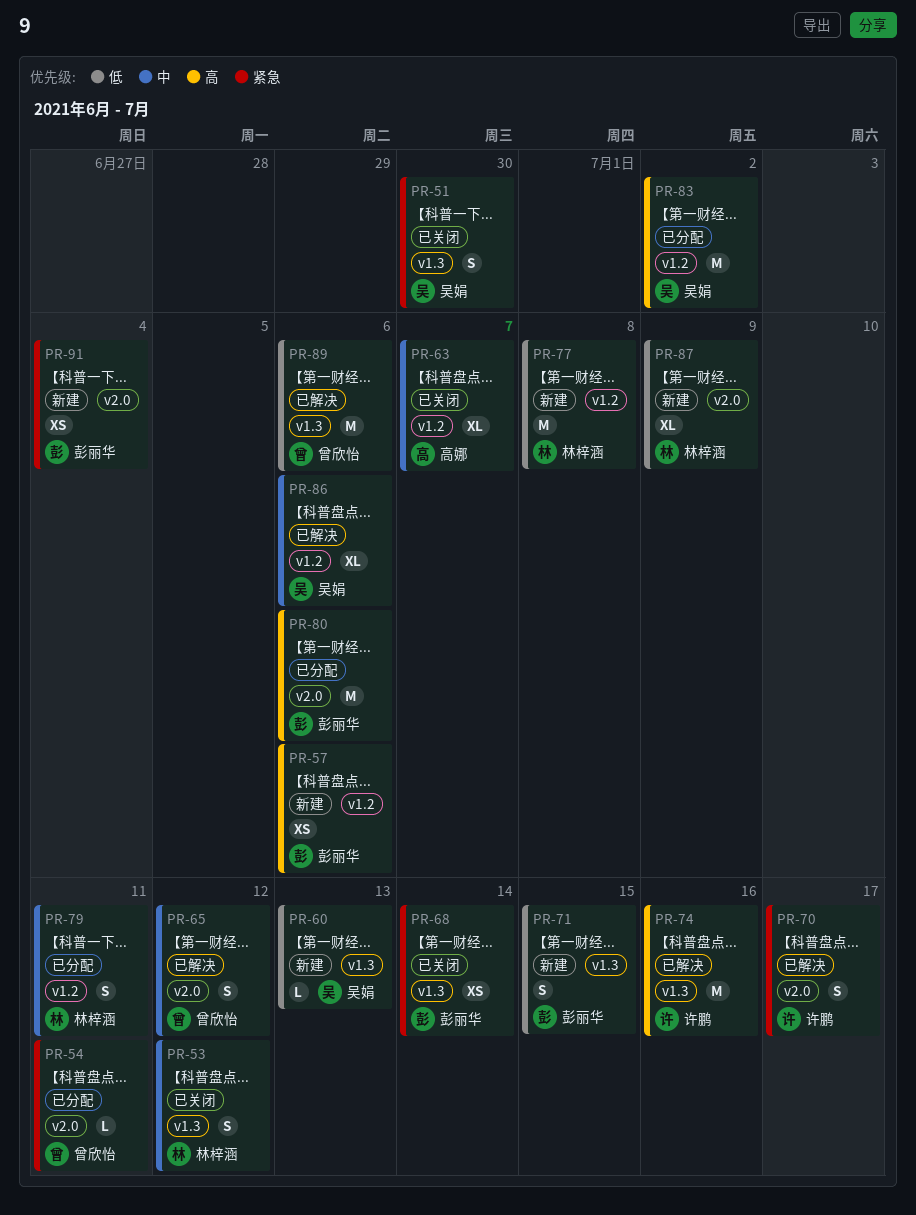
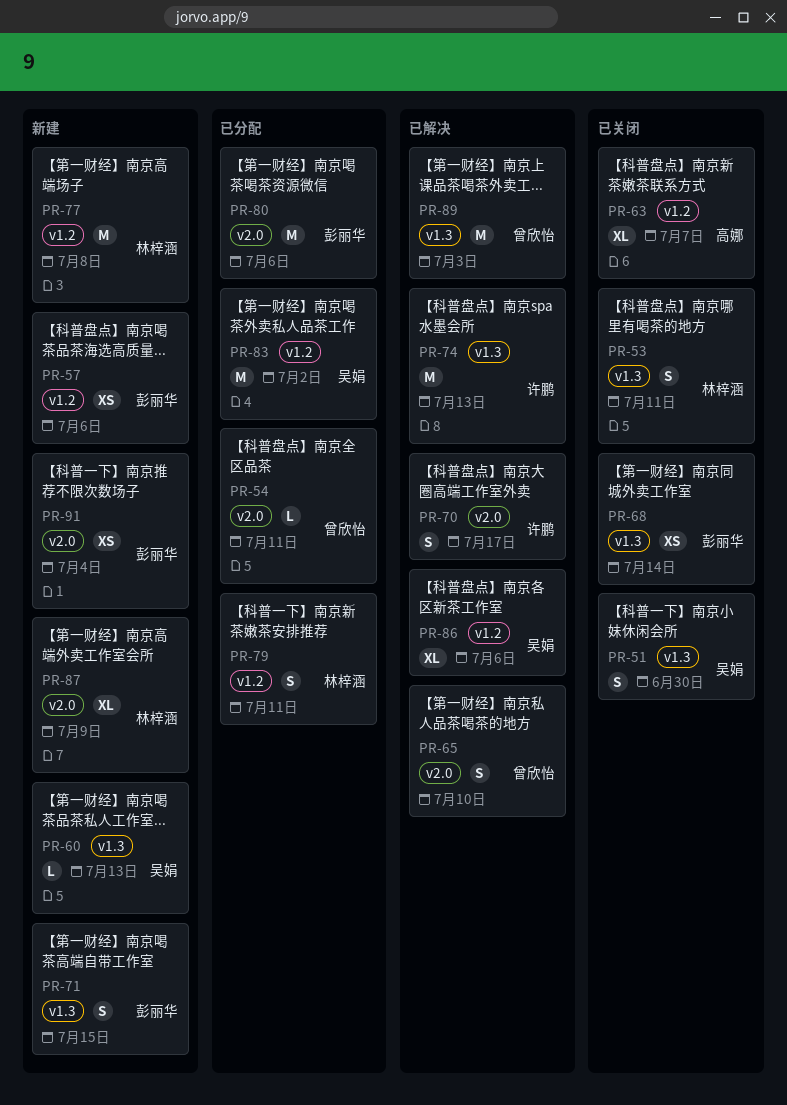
PR-53, due: Jul 12 -> Jul 11
PR-65, due: Jul 12 -> Jul 10
PR-74, due: Jul 16 -> Jul 13
PR-89, due: Jul 6 -> Jul 3

